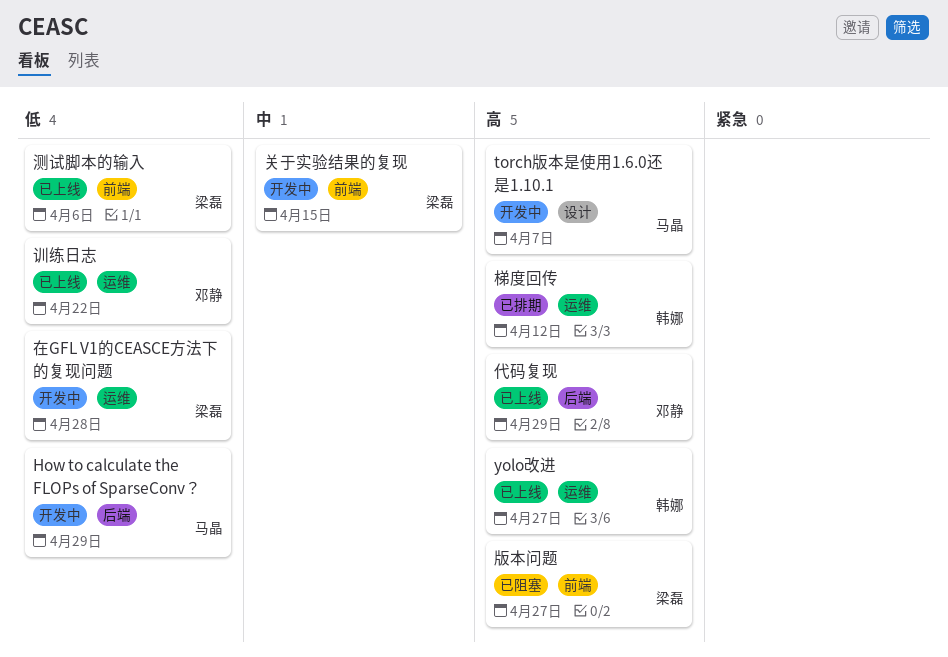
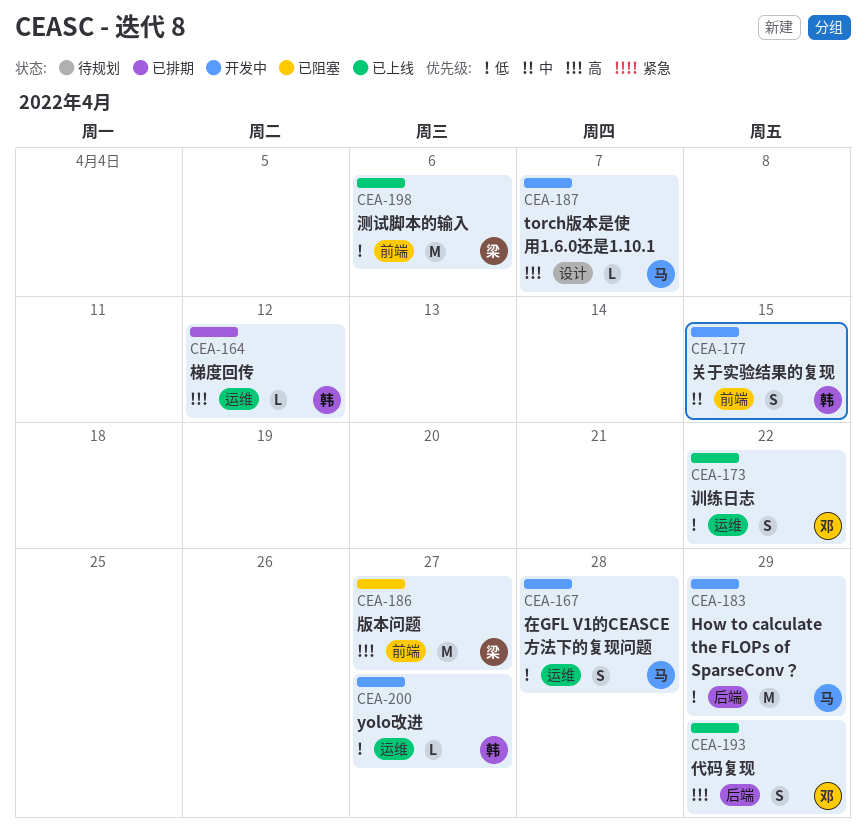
yolo改进, status: 已上线 -> 开发中
yolo改进, priority: 高 -> 低
关于实验结果的复现, owner: 梁磊 -> 韩娜
在GFL V1的CEASCE方法下的复现问题, owner: 梁磊 -> 马晶

